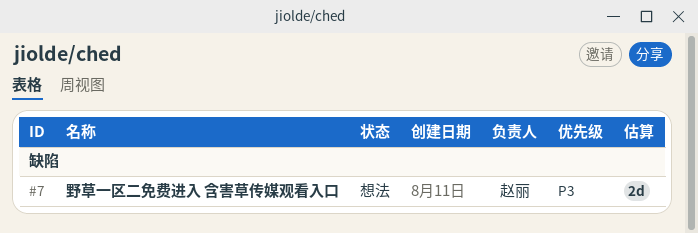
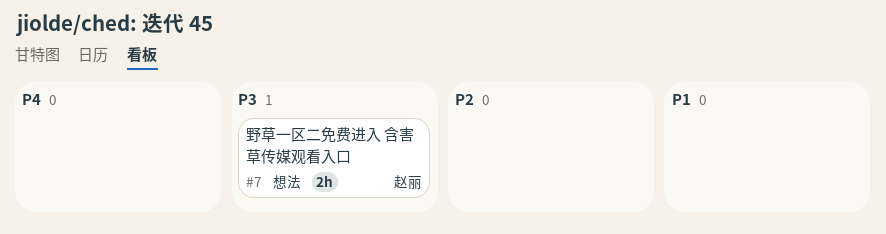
#7, estimate: 2d -> 2h

